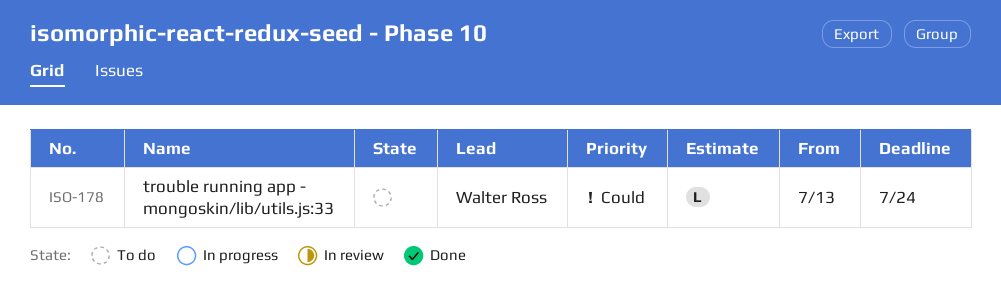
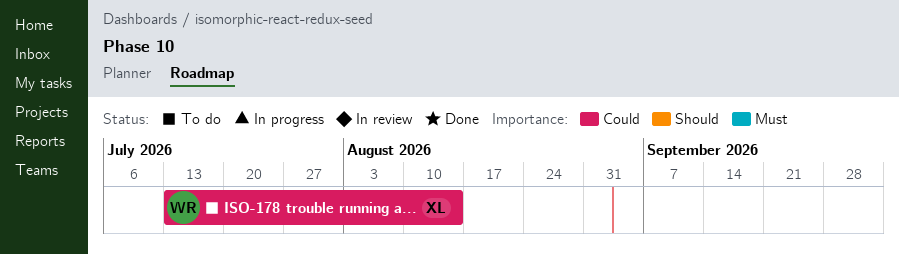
ISO-178, estimate: L -> XL
ISO-178, due: Jul 24 -> Aug 14

